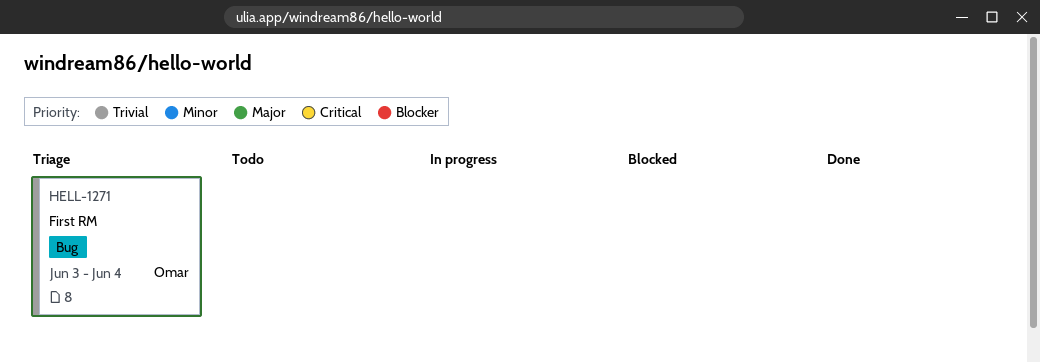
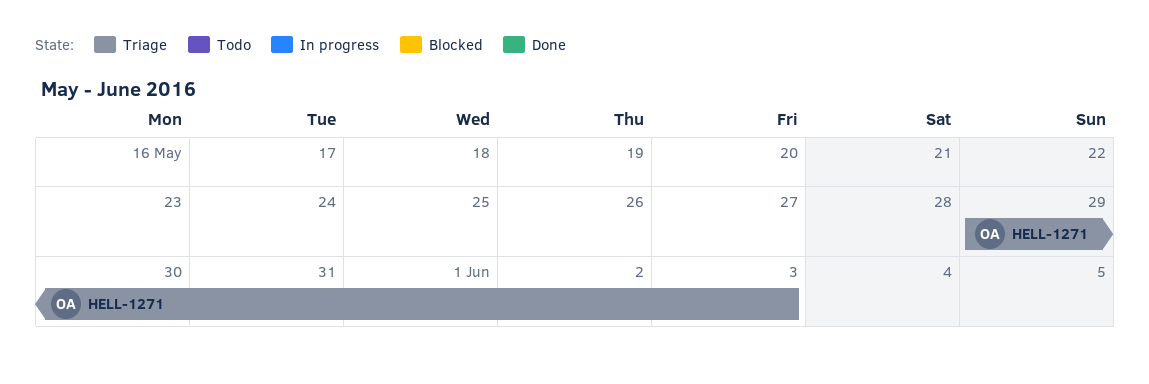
HELL-1271, start: Jun 3 -> May 29
HELL-1271, due: Jun 4 -> Jun 3

